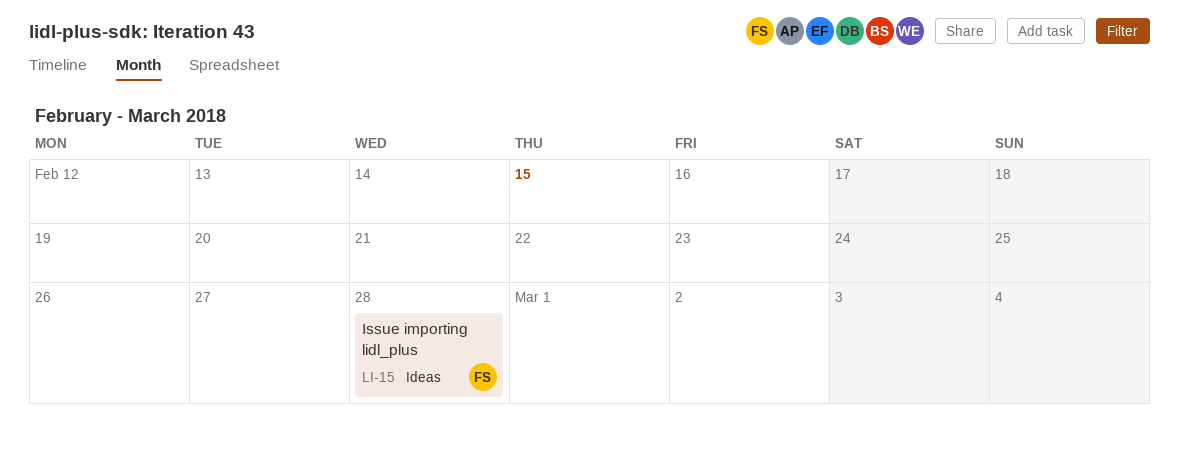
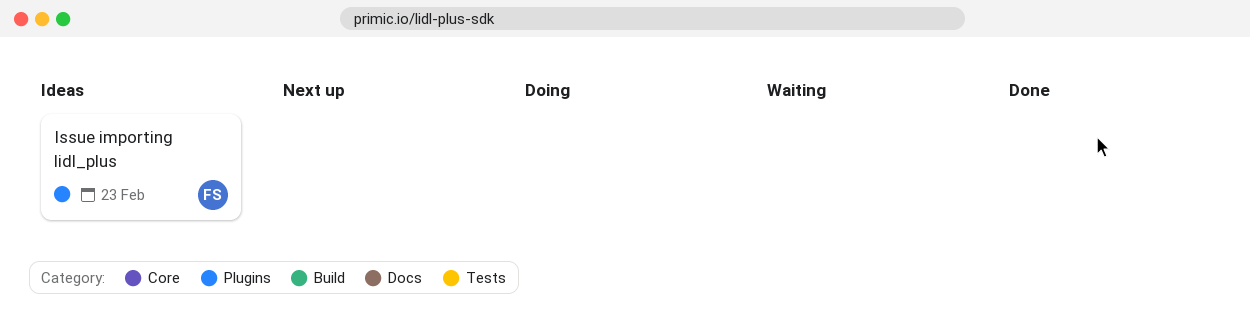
Issue importing lidl_plus, due: Feb 28 -> Feb 23

